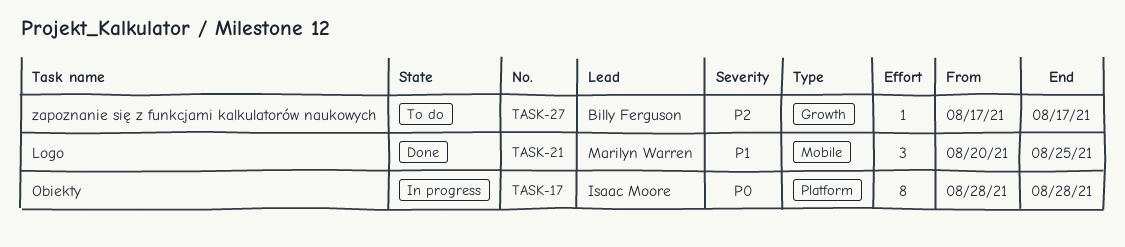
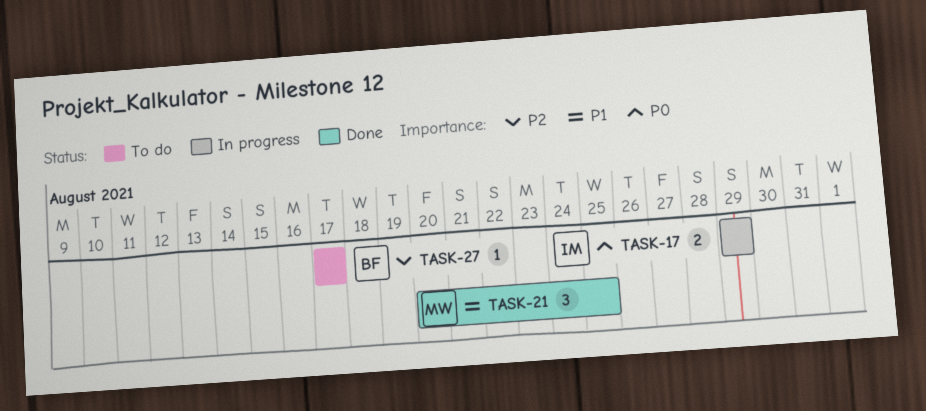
TASK-17, estimate: 8 -> 2
TASK-17, start: Aug 28 -> Aug 29
TASK-17, due: Aug 28 -> Aug 29

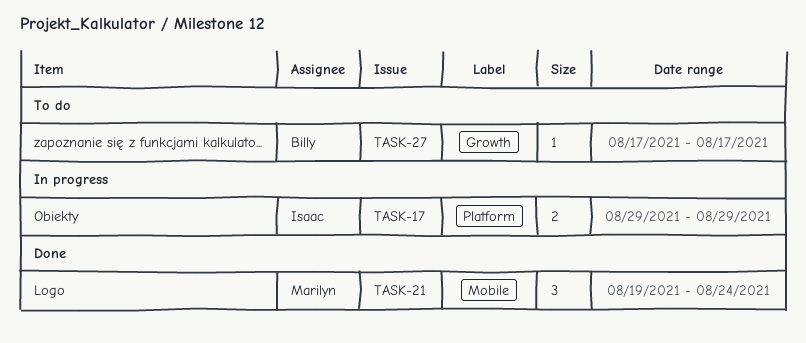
TASK-21, start: Aug 20 -> Aug 19
TASK-21, due: Aug 25 -> Aug 24

